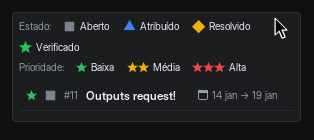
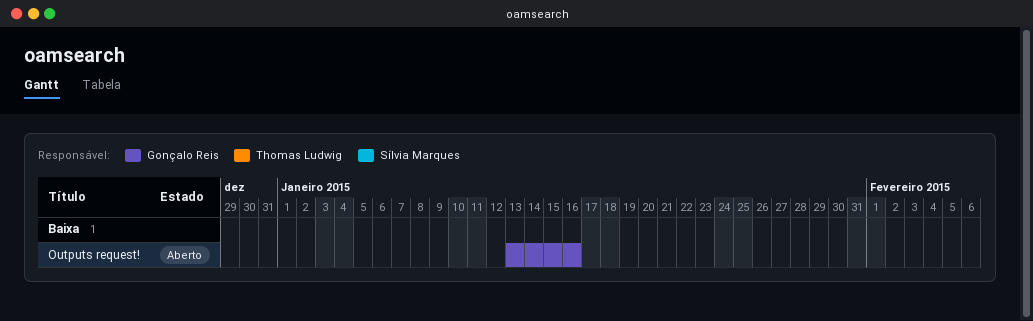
Outputs request!, start: Jan 14 -> Jan 13
Outputs request!, due: Jan 19 -> Jan 16

